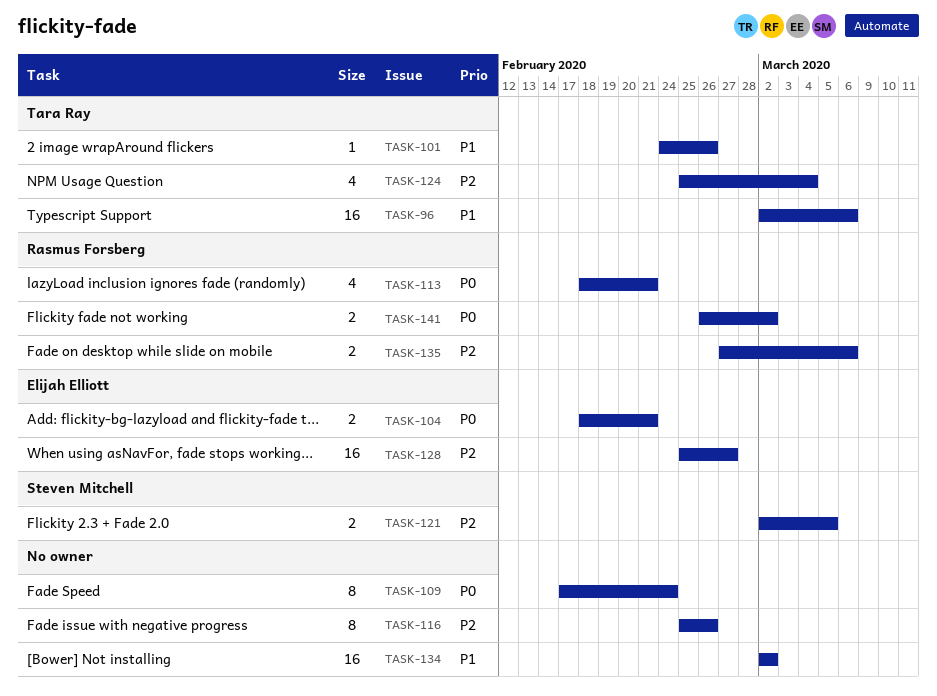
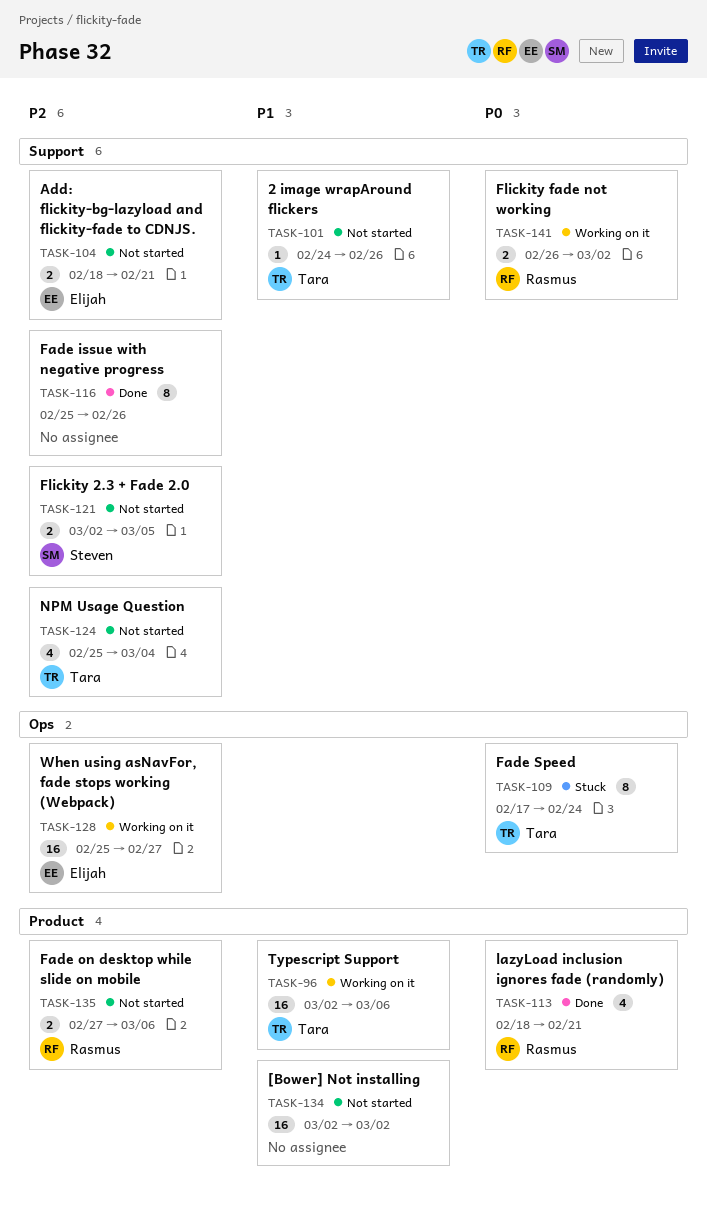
TASK-104, priority: P0 -> P2
TASK-109, owner: none -> Tara Ray

